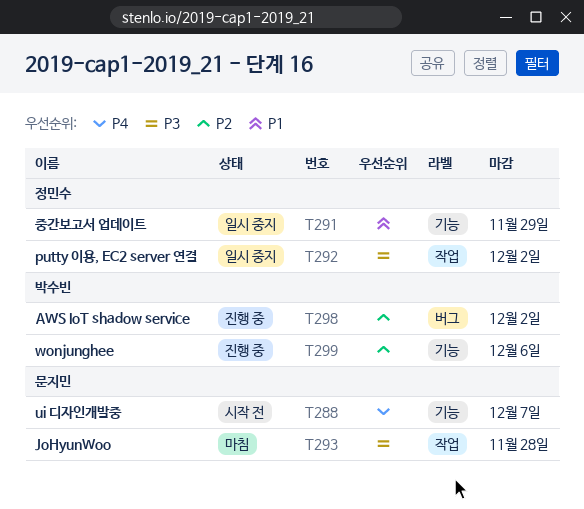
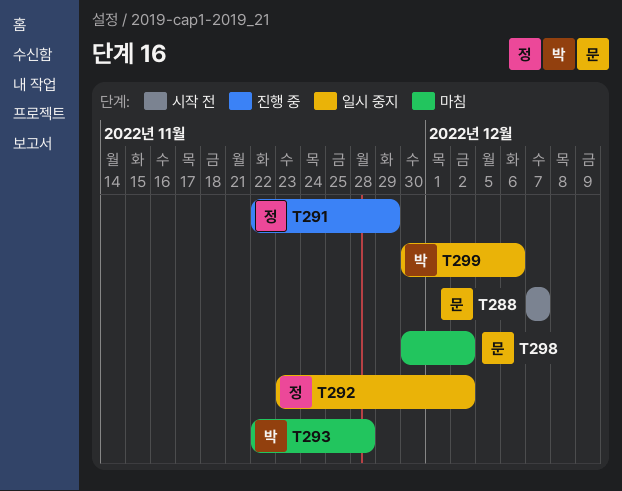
T291, status: 일시 중지 -> 진행 중
T293, owner: 문지민 -> 박수빈
T298, status: 진행 중 -> 마침
T298, owner: 박수빈 -> 문지민
T299, status: 진행 중 -> 일시 중지

